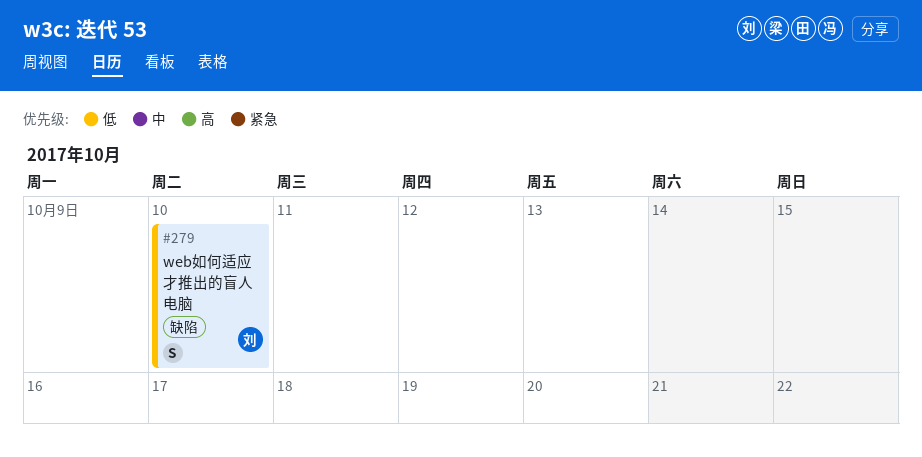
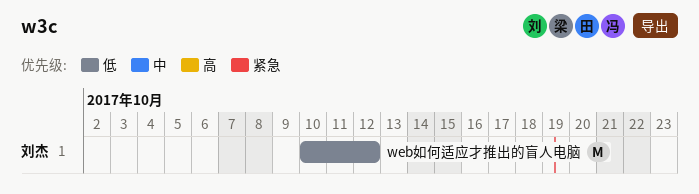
web如何适应才推出的盲人电脑, estimate: S -> M
web如何适应才推出的盲人电脑, due: Oct 10 -> Oct 12

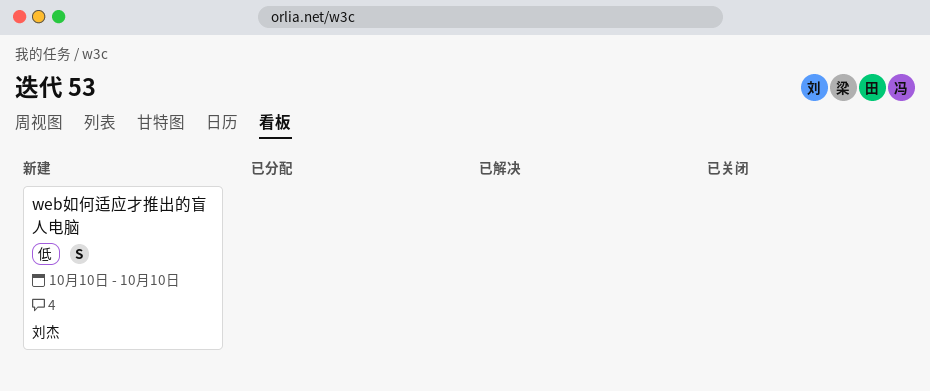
web如何适应才推出的盲人电脑, estimate: M -> S
web如何适应才推出的盲人电脑, due: Oct 12 -> Oct 10

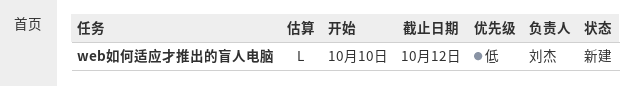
web如何适应才推出的盲人电脑, estimate: S -> L
web如何适应才推出的盲人电脑, due: Oct 10 -> Oct 12

